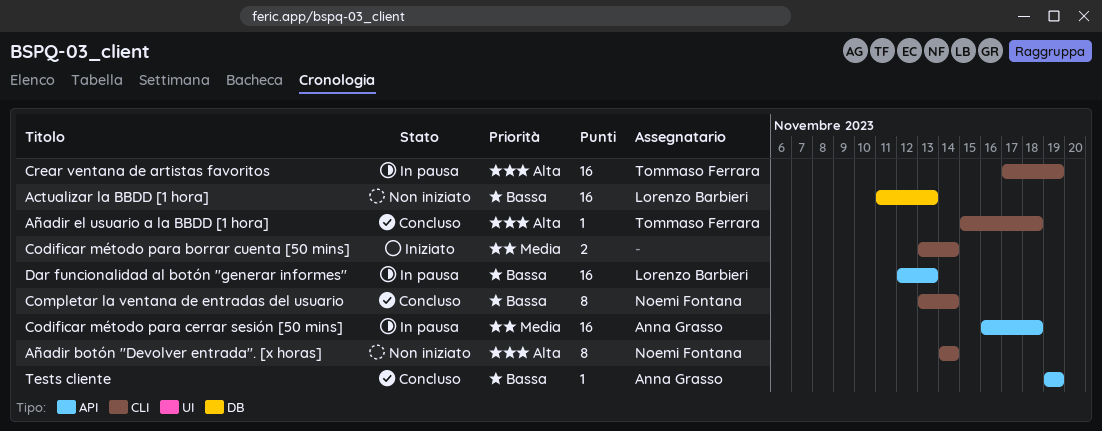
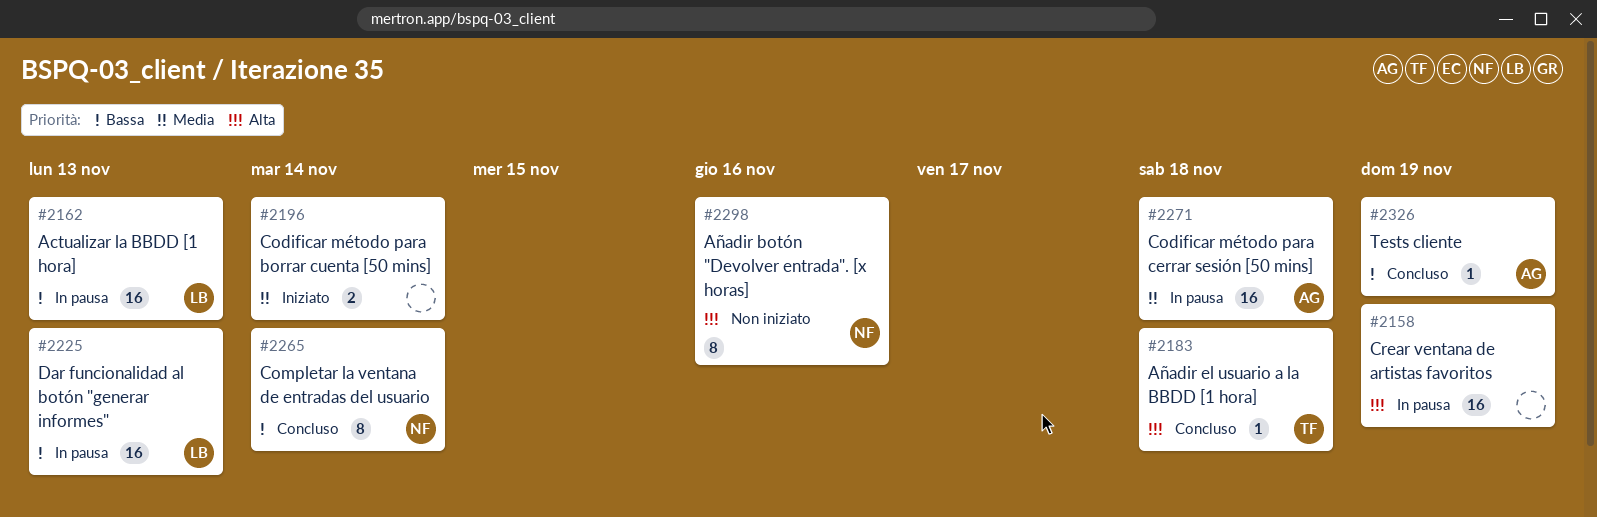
Actualizar la BBDD [1 hora], status: Non iniziato -> In pausa
Añadir botón "Devolver entrada". [x horas], due: Nov 14 -> Nov 16
Crear ventana de artistas favoritos, owner: Tommaso Ferrara -> none

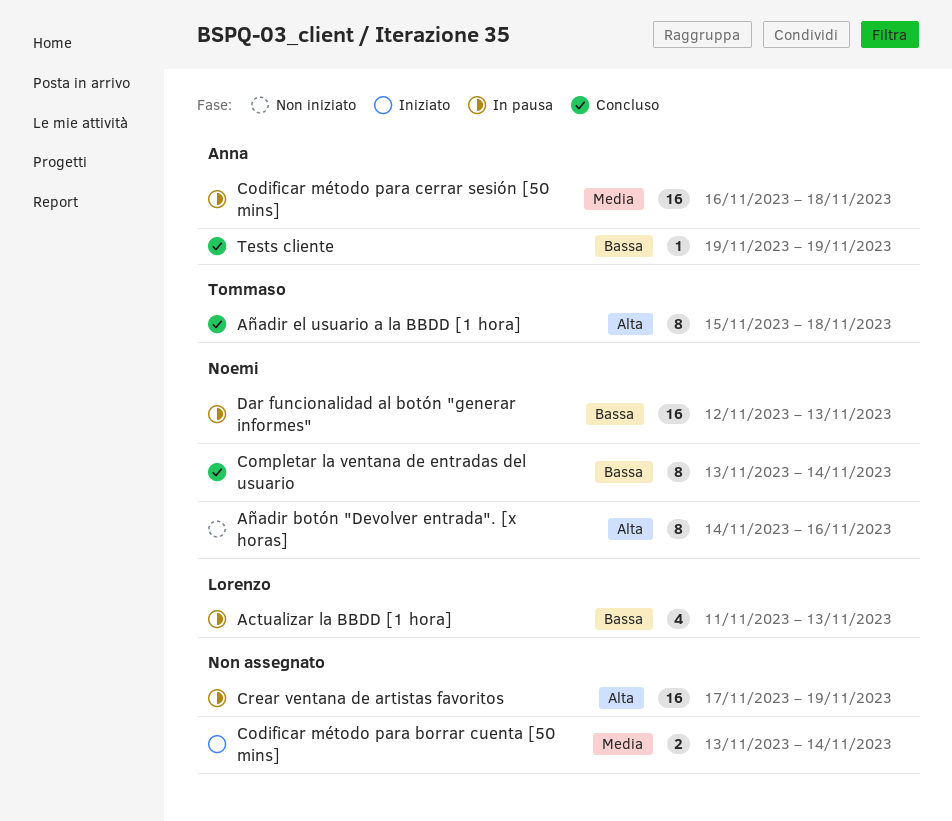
Actualizar la BBDD [1 hora], estimate: 16 -> 4
Añadir el usuario a la BBDD [1 hora], estimate: 1 -> 8
Dar funcionalidad al botón "generar informes", owner: Lorenzo -> Noemi

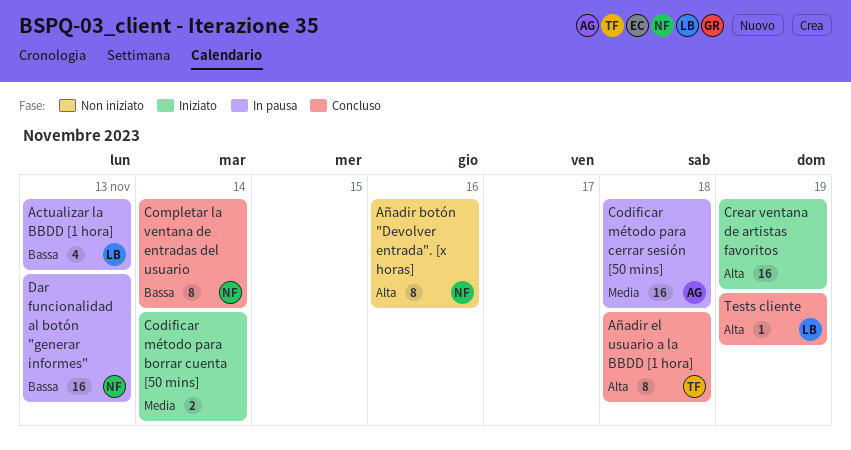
Crear ventana de artistas favoritos, status: In pausa -> Iniziato
Tests cliente, owner: Anna -> Lorenzo
Tests cliente, priority: Bassa -> Alta

